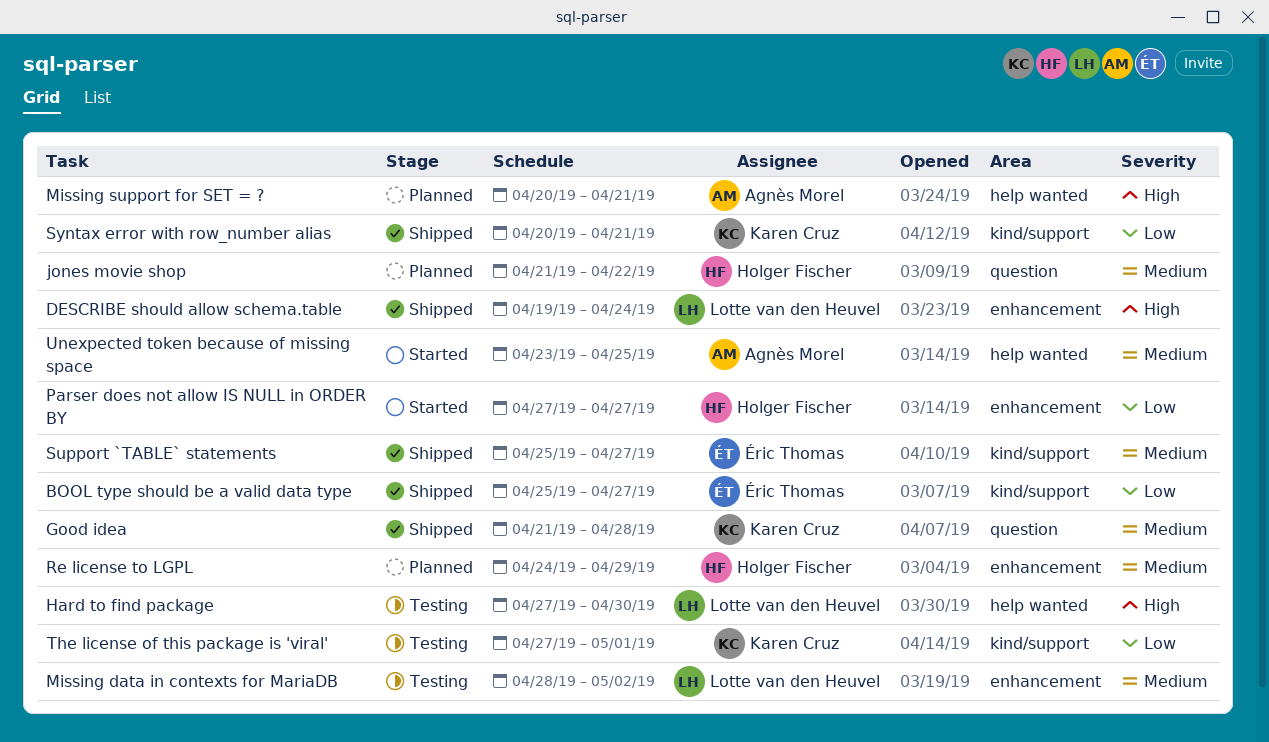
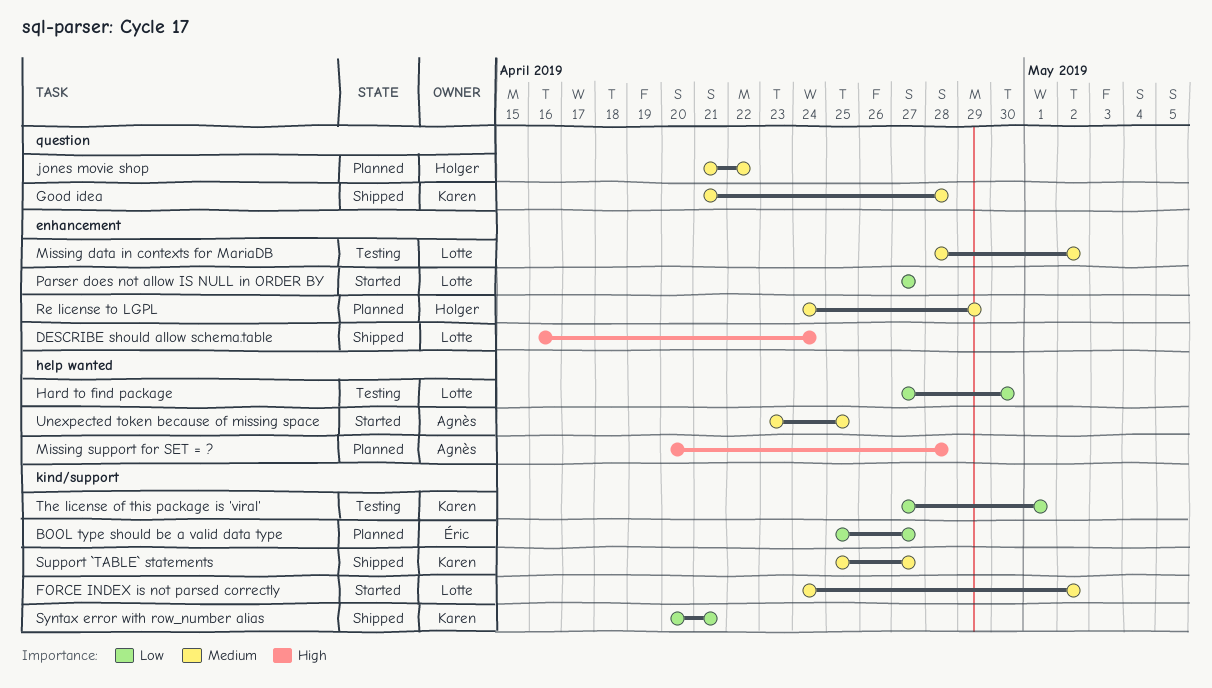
BOOL type should be a valid data type, status: Shipped -> Planned
DESCRIBE should allow schema.table, start: Apr 19 -> Apr 16
FORCE INDEX is not parsed correctly: none -> present
Hard to find package, priority: High -> Low
Missing support for SET = ?, due: Apr 21 -> Apr 28
Parser does not allow IS NULL in ORDER BY, owner: Holger Fischer -> Lotte van den Heuvel
Support `TABLE` statements, owner: Éric Thomas -> Karen Cruz

